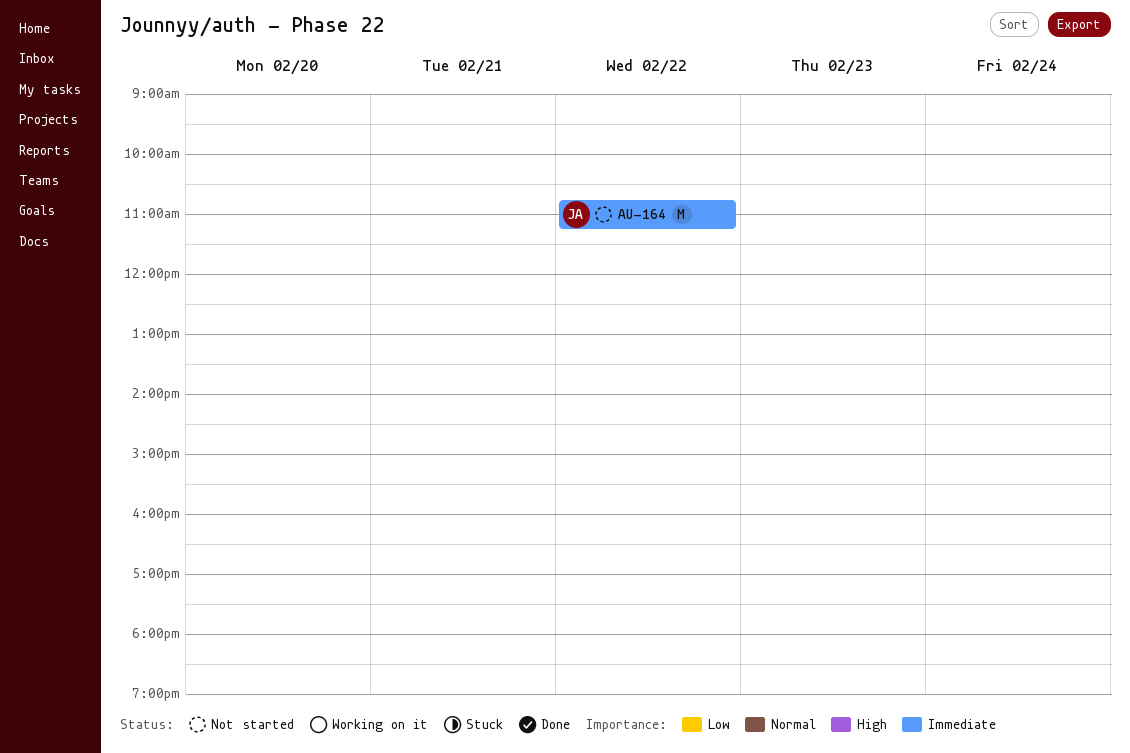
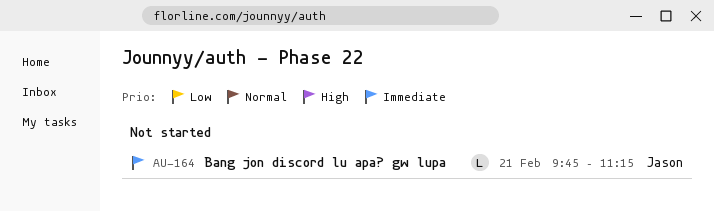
AU-164, estimate: M -> L
AU-164, day: Feb 22 -> Feb 21
AU-164, begins: 10:45 -> 09:45

